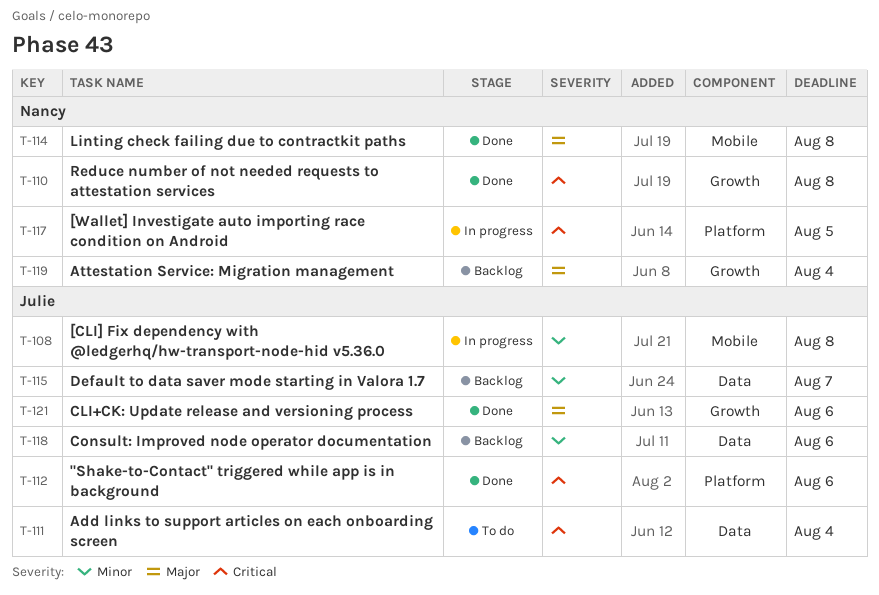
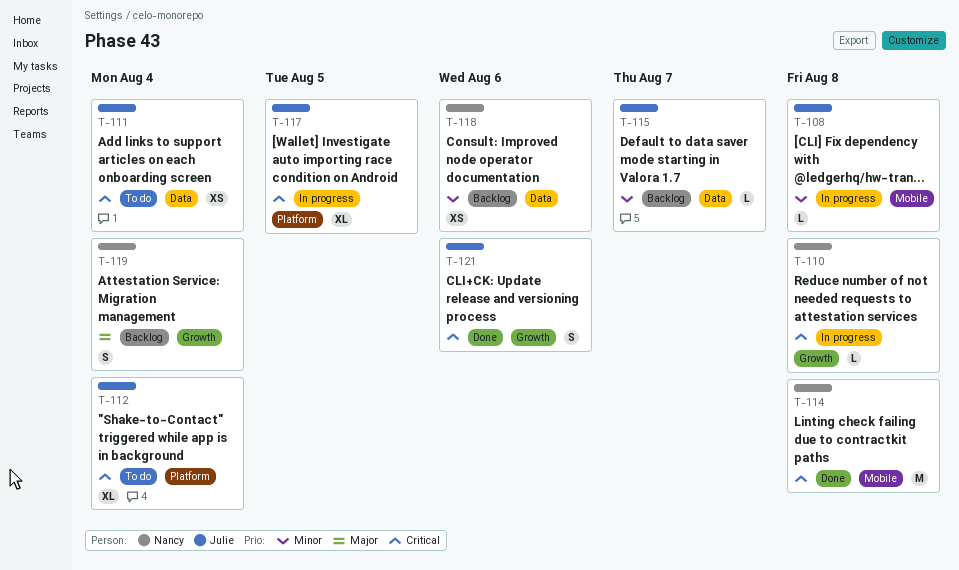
T-110, status: Done -> In progress
T-112, status: Done -> To do
T-112, due: Aug 6 -> Aug 4
T-114, priority: Major -> Critical
T-117, owner: Nancy -> Julie
T-118, owner: Julie -> Nancy
T-121, priority: Major -> Critical

